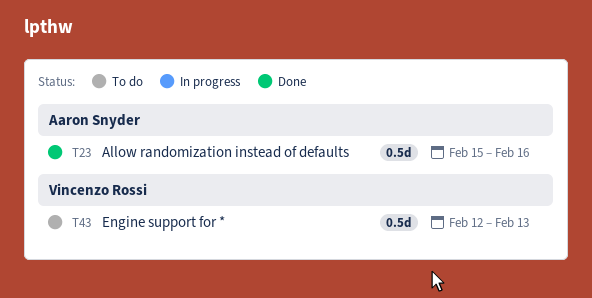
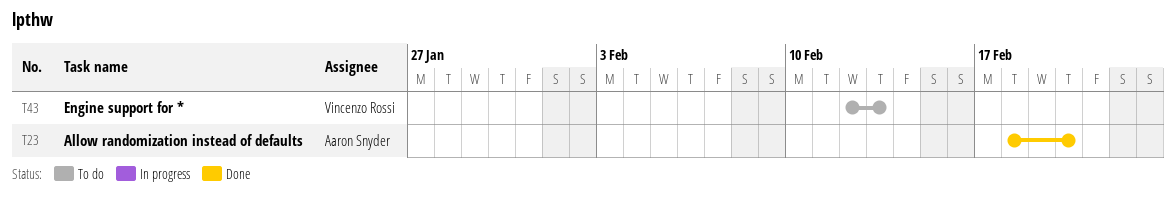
T23, start: Feb 15 -> Feb 18
T23, due: Feb 16 -> Feb 20

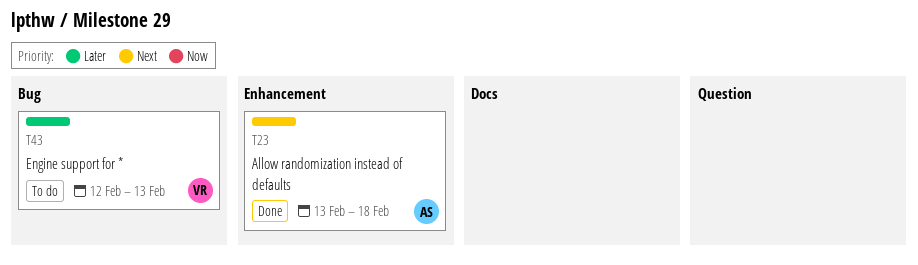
T23, start: Feb 18 -> Feb 13
T23, due: Feb 20 -> Feb 18

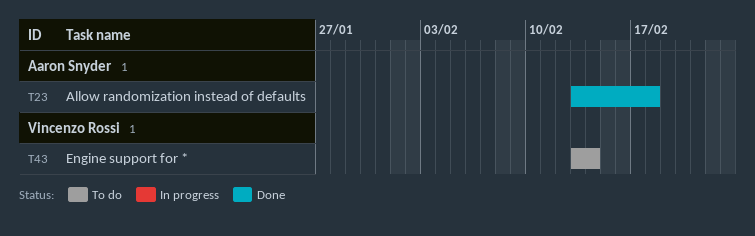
T43, start: Feb 12 -> Feb 13
T43, due: Feb 13 -> Feb 14

